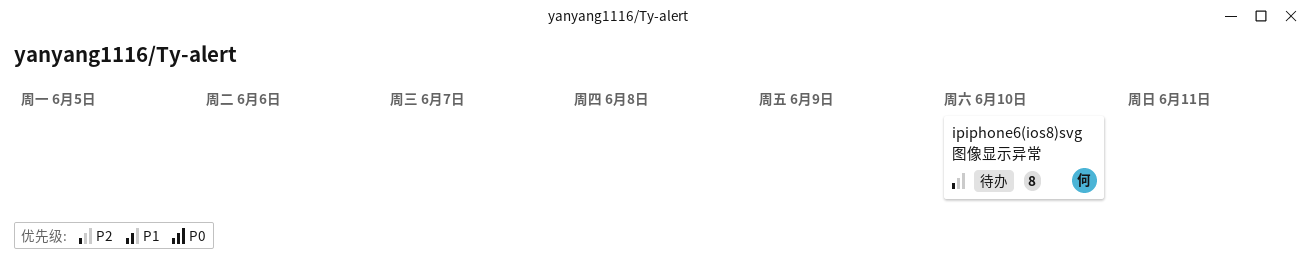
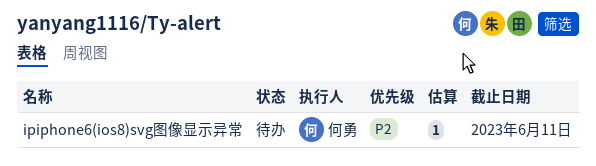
ipiphone6(ios8)svg图像显示异常, estimate: 8 -> 1
ipiphone6(ios8)svg图像显示异常, due: Jun 10 -> Jun 11

